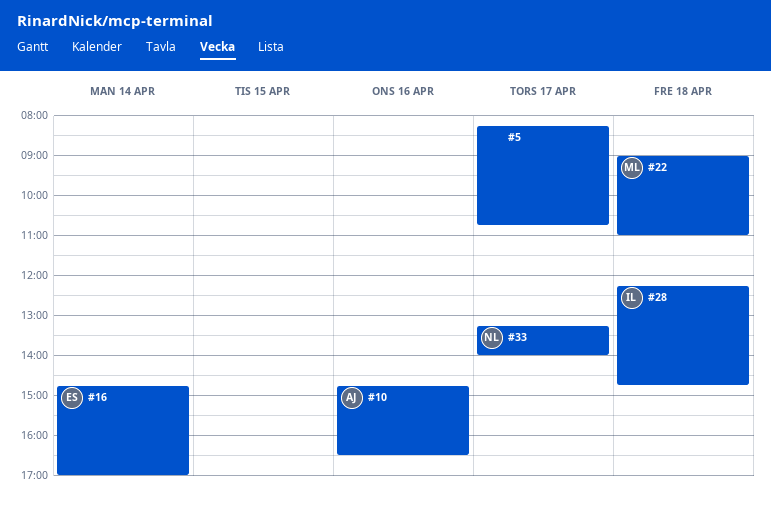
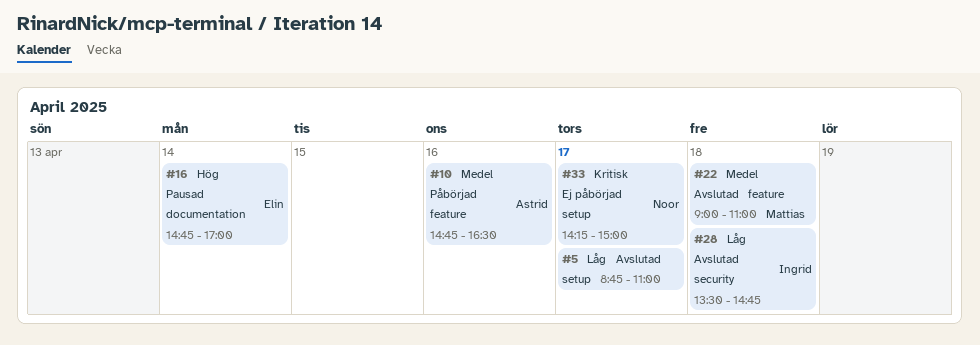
#5, begins: 08:15 -> 08:45
#5, ends: 10:45 -> 11:00
#28, begins: 12:15 -> 13:30
#33, begins: 13:15 -> 14:15
#33, ends: 14:00 -> 15:00

